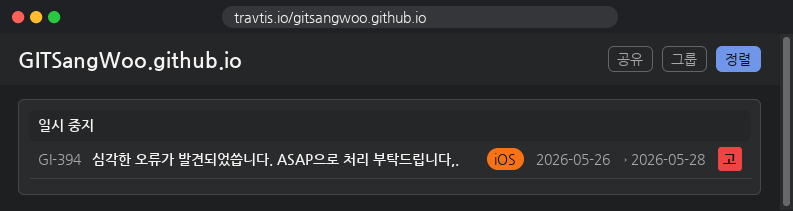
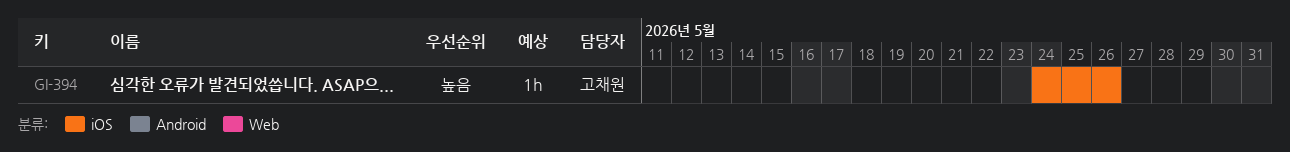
GI-394, start: May 26 -> May 24
GI-394, due: May 28 -> May 26

